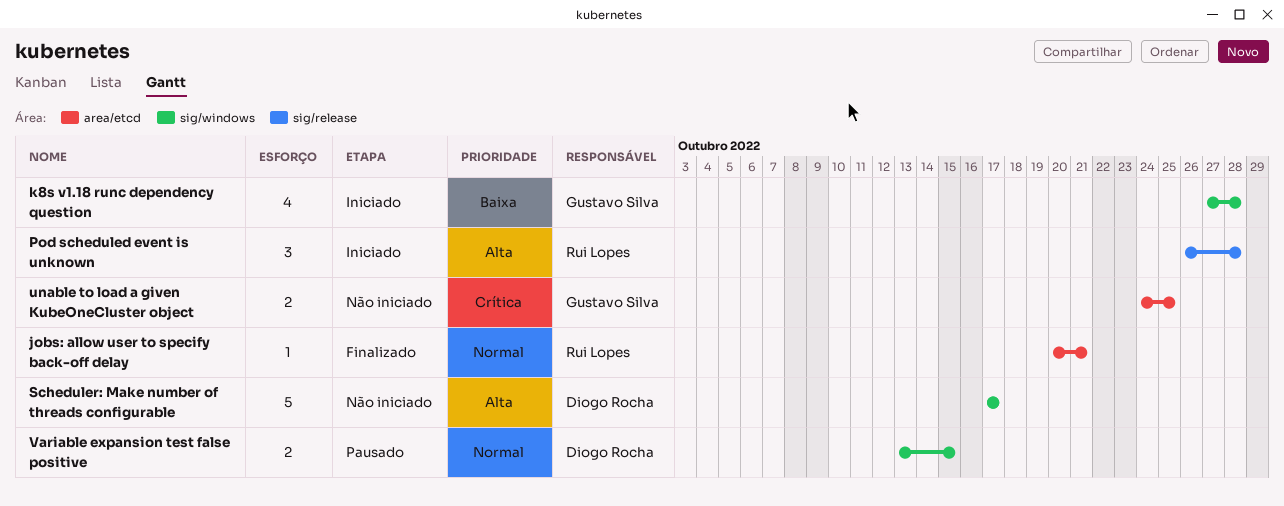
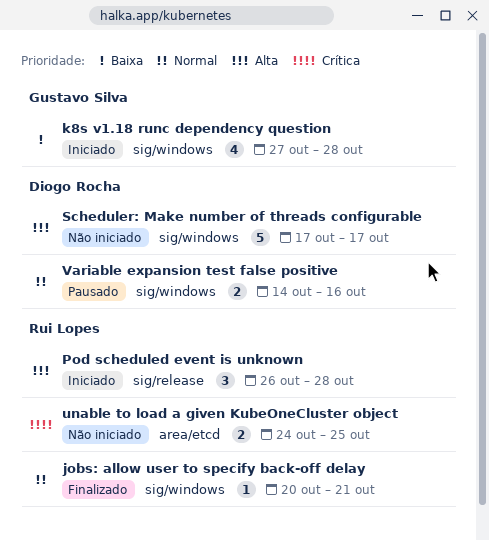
jobs: allow user to specify back-off delay, label: area/etcd -> sig/windows
unable to load a given KubeOneCluster object, owner: Gustavo Silva -> Rui Lopes
Variable expansion test false positive, start: Oct 13 -> Oct 14
Variable expansion test false positive, due: Oct 15 -> Oct 16

